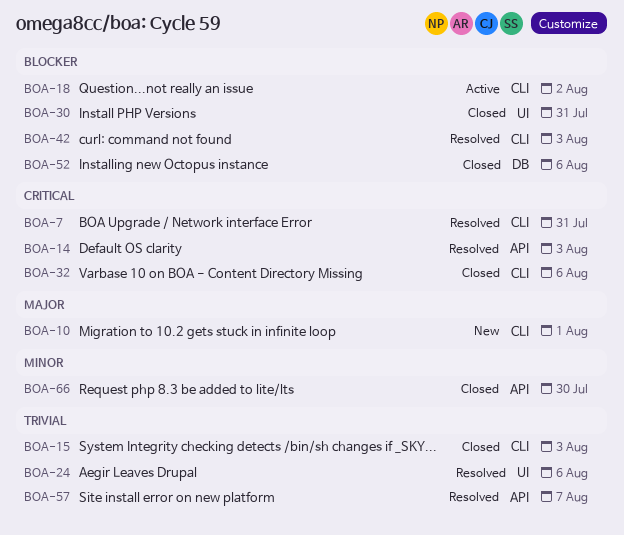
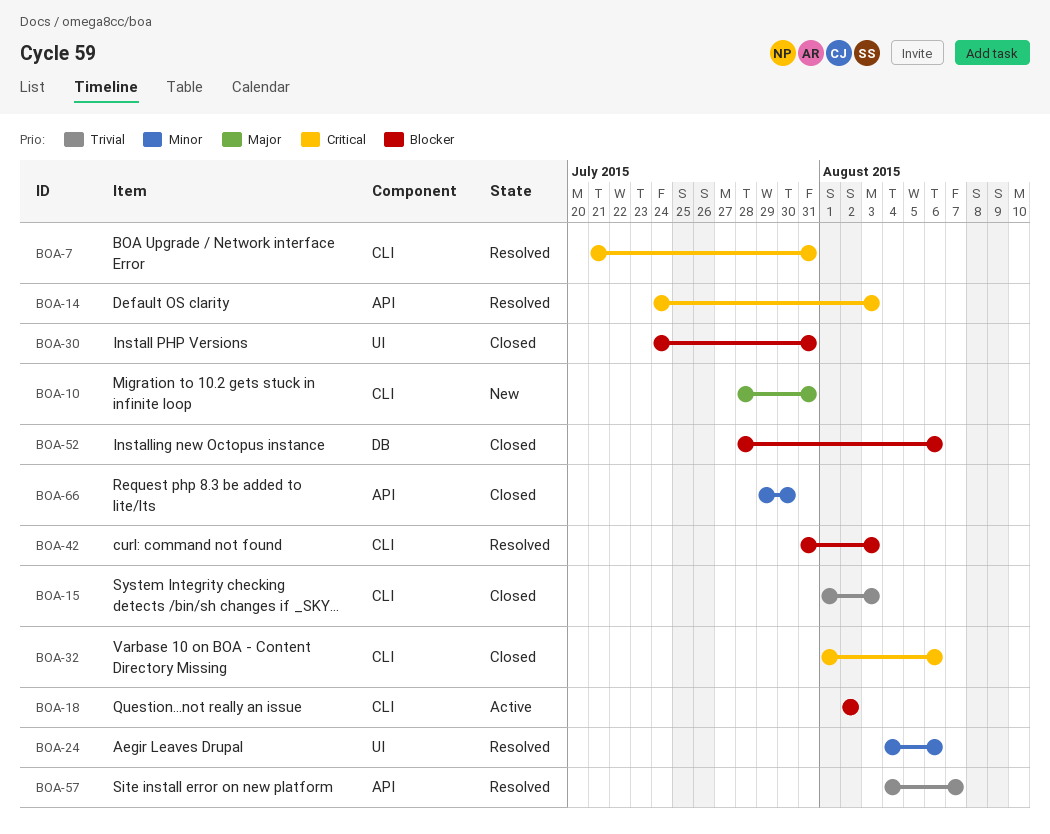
BOA-10, due: Aug 1 -> Jul 31
BOA-24, priority: Trivial -> Minor

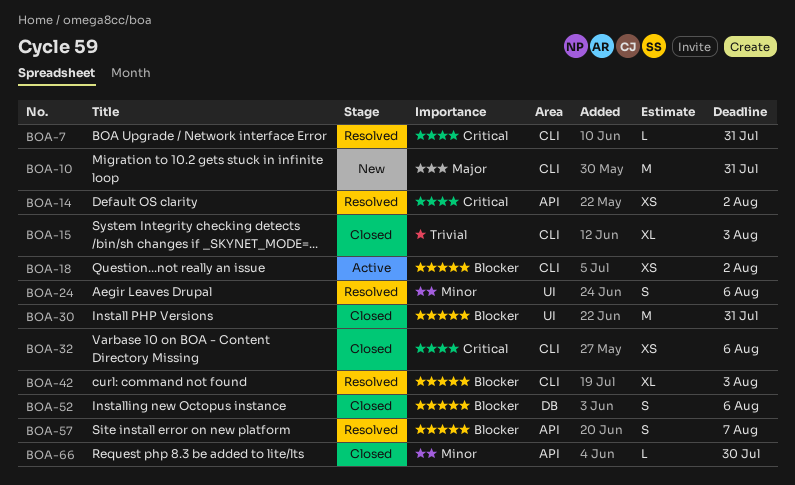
BOA-14, due: Aug 3 -> Aug 2
BOA-57, priority: Trivial -> Blocker

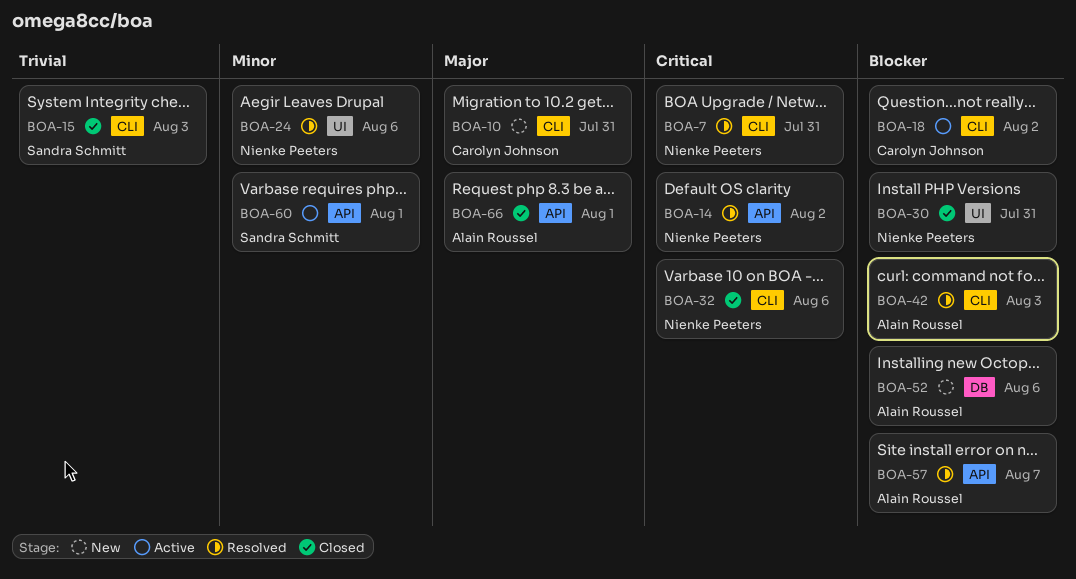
BOA-52, status: Closed -> New
BOA-60: none -> present
BOA-66, priority: Minor -> Major
BOA-66, due: Jul 30 -> Aug 1

